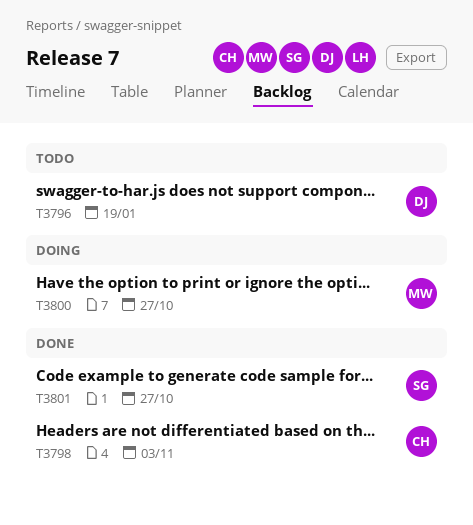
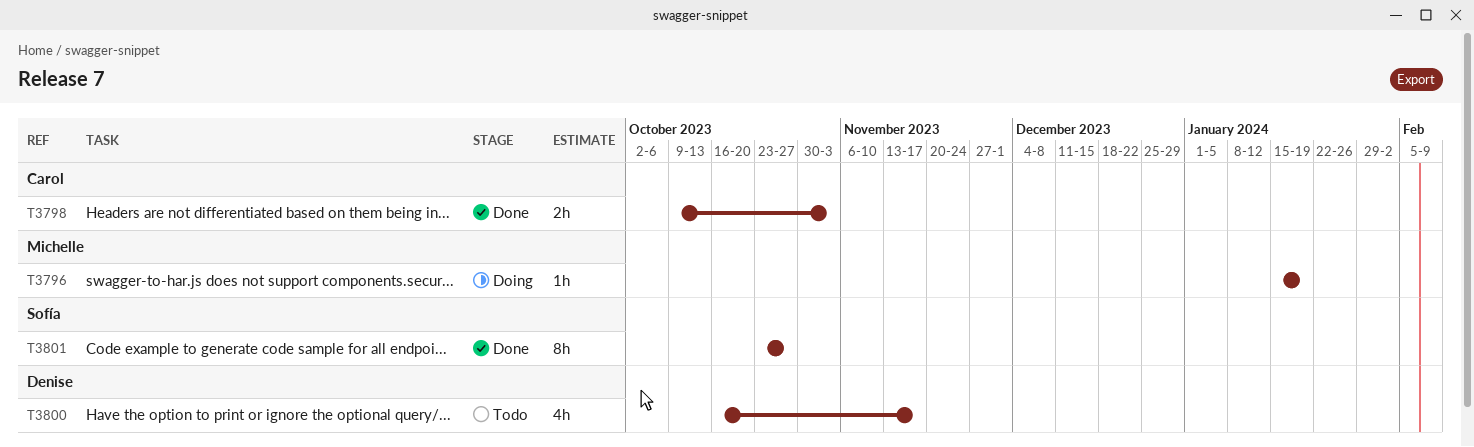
T3796, status: Todo -> Doing
T3796, owner: Denise -> Michelle
T3800, status: Doing -> Todo
T3800, owner: Michelle -> Denise
T3800, due: Oct 27 -> Nov 17

